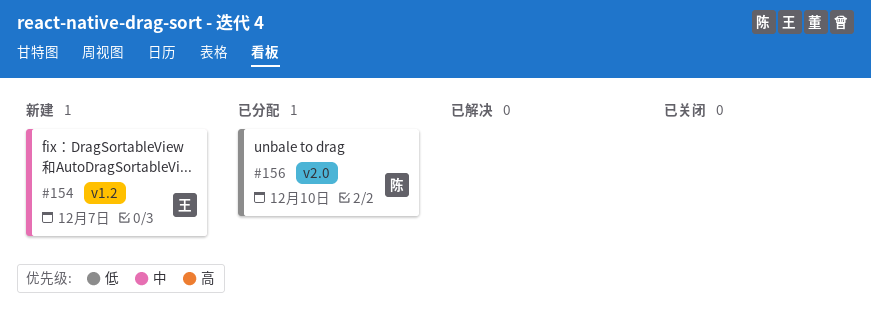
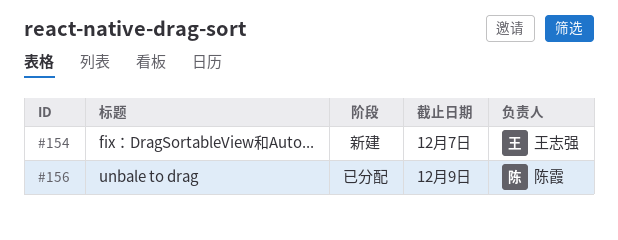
#156, due: Dec 10 -> Dec 9

